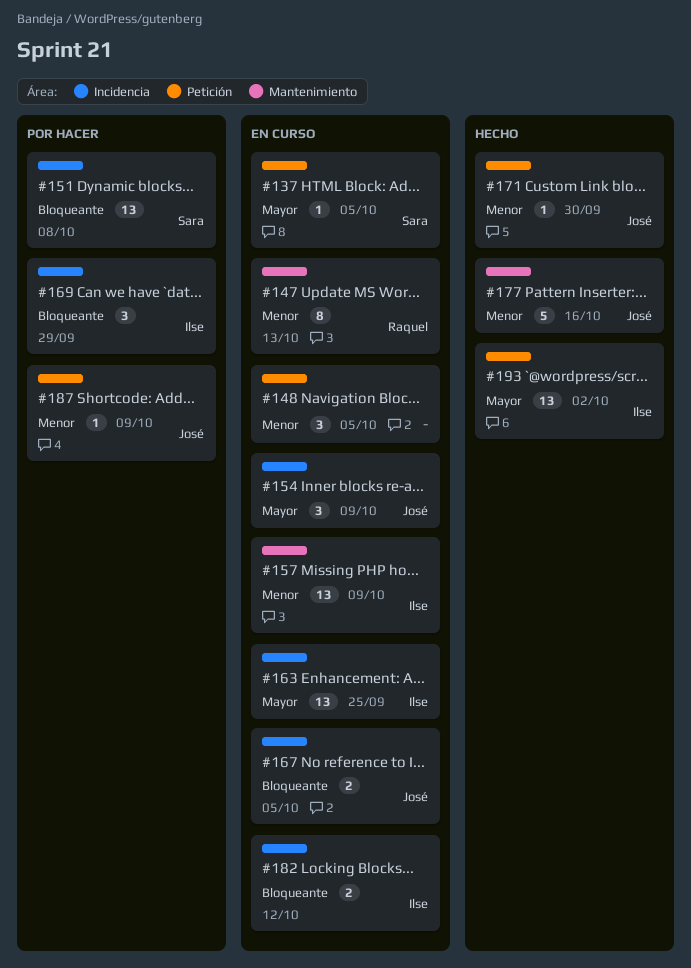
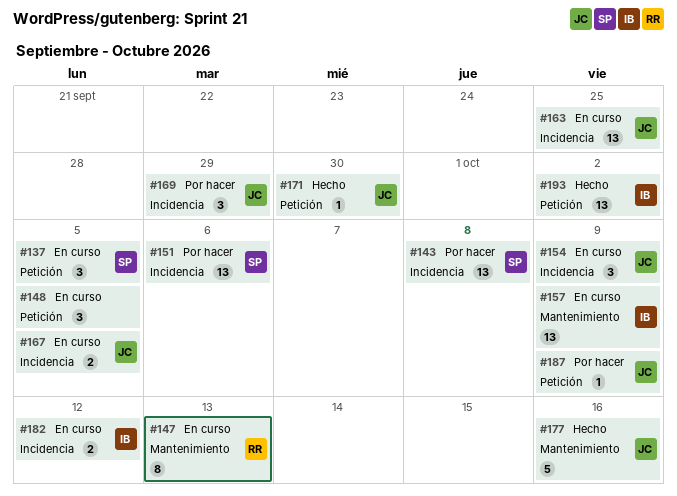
#137, estimate: 1 -> 3
#143: none -> present
#151, due: Oct 8 -> Oct 6
#163, owner: Ilse -> José
#169, owner: Ilse -> José

